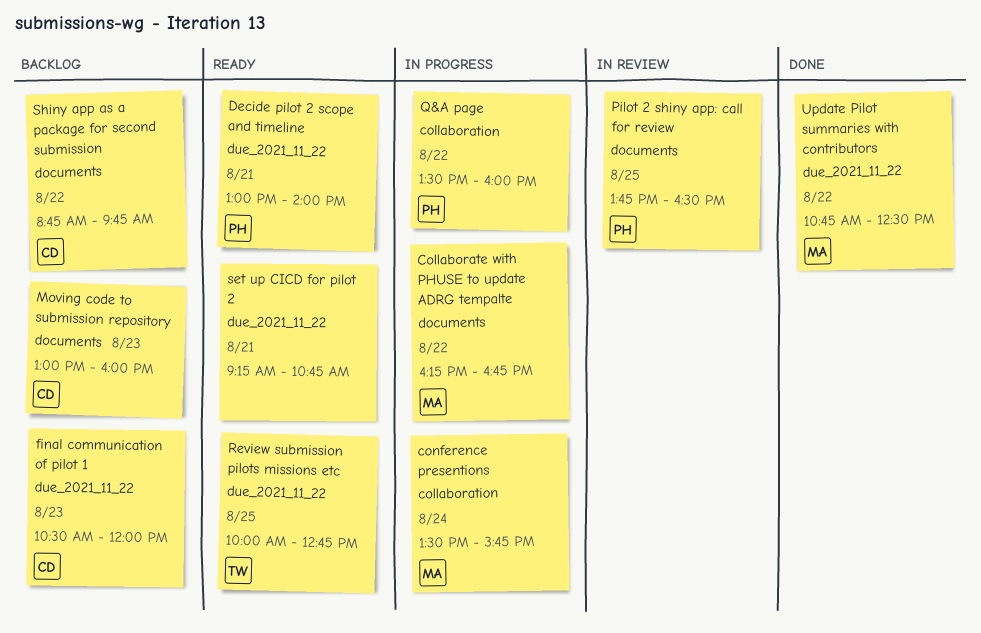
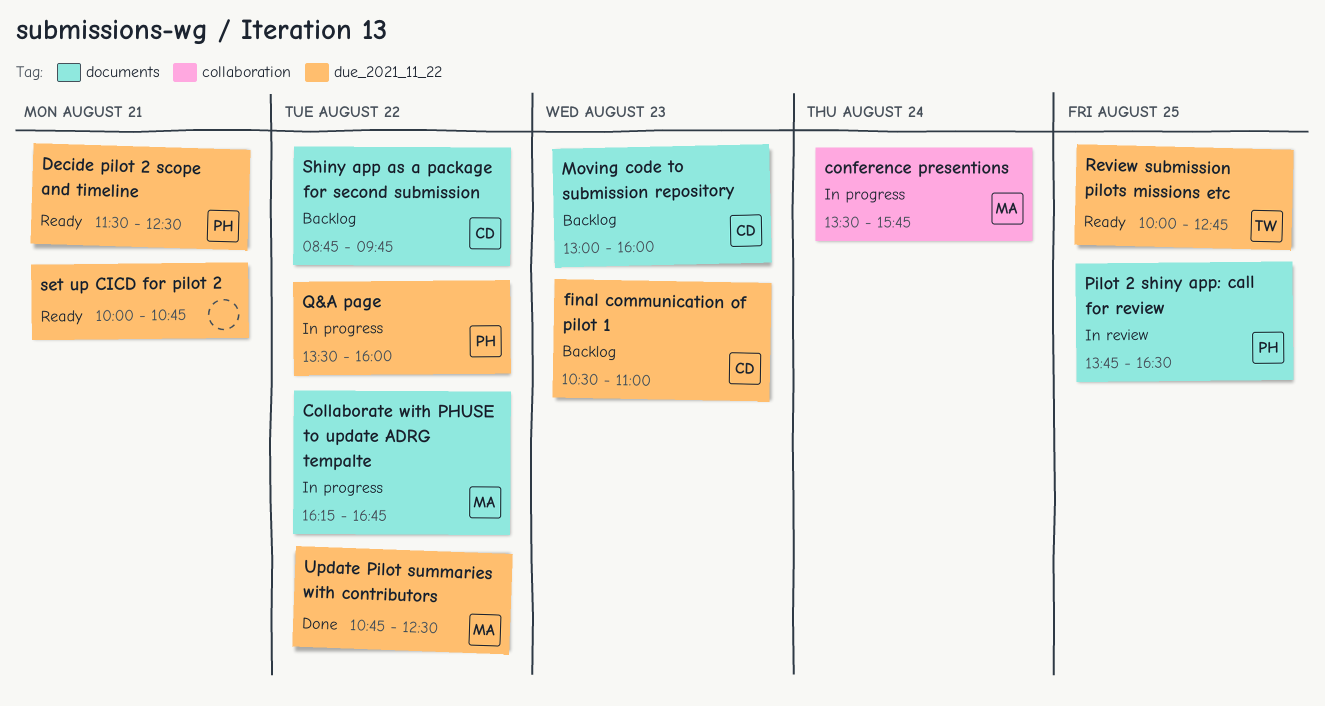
Decide pilot 2 scope and timeline, begins: 13:00 -> 11:30
Decide pilot 2 scope and timeline, ends: 14:00 -> 12:30
final communication of pilot 1, ends: 12:00 -> 11:00
Q&A page, label: collaboration -> due_2021_11_22
set up CICD for pilot 2, begins: 09:15 -> 10:00

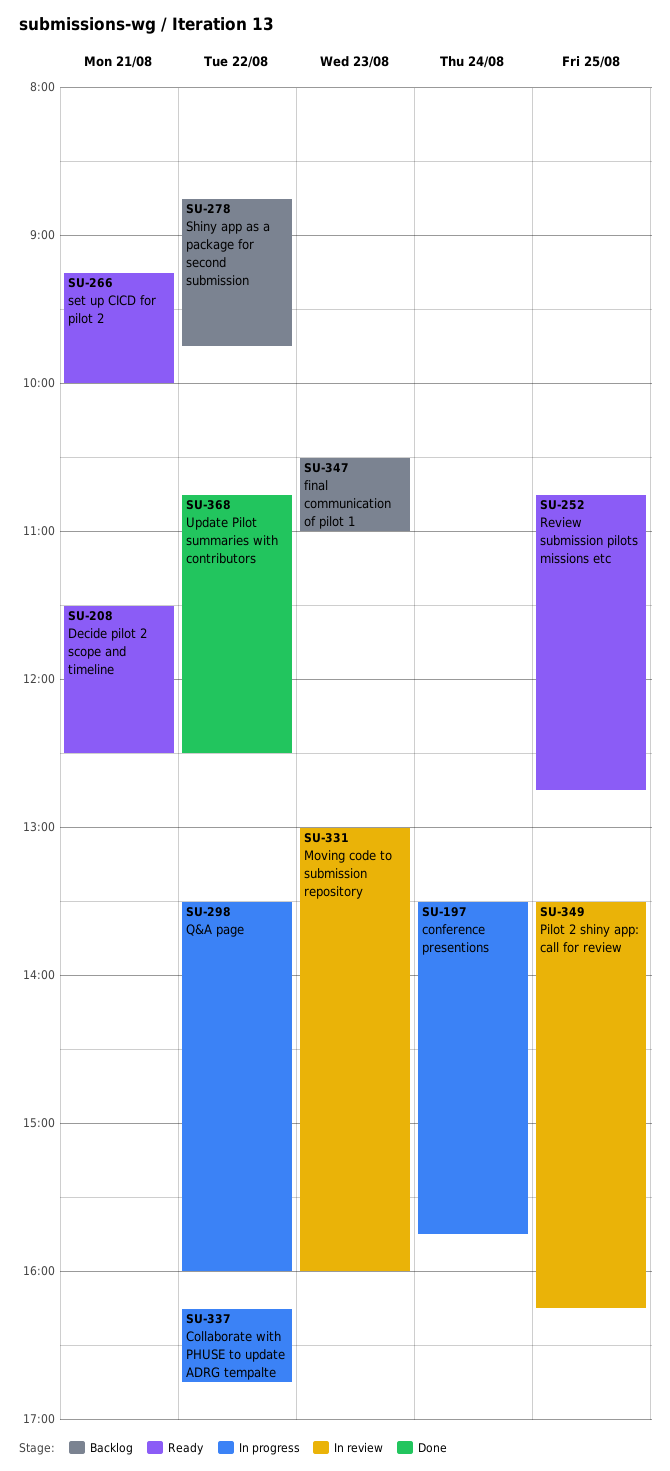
Moving code to submission repository, status: Backlog -> In review
Pilot 2 shiny app: call for review, begins: 13:45 -> 13:30
Pilot 2 shiny app: call for review, ends: 16:30 -> 16:15
Review submission pilots missions etc, begins: 10:00 -> 10:45
set up CICD for pilot 2, begins: 10:00 -> 09:15
set up CICD for pilot 2, ends: 10:45 -> 10:00

